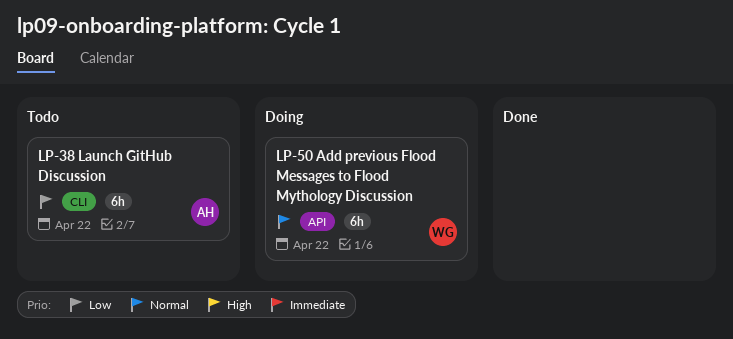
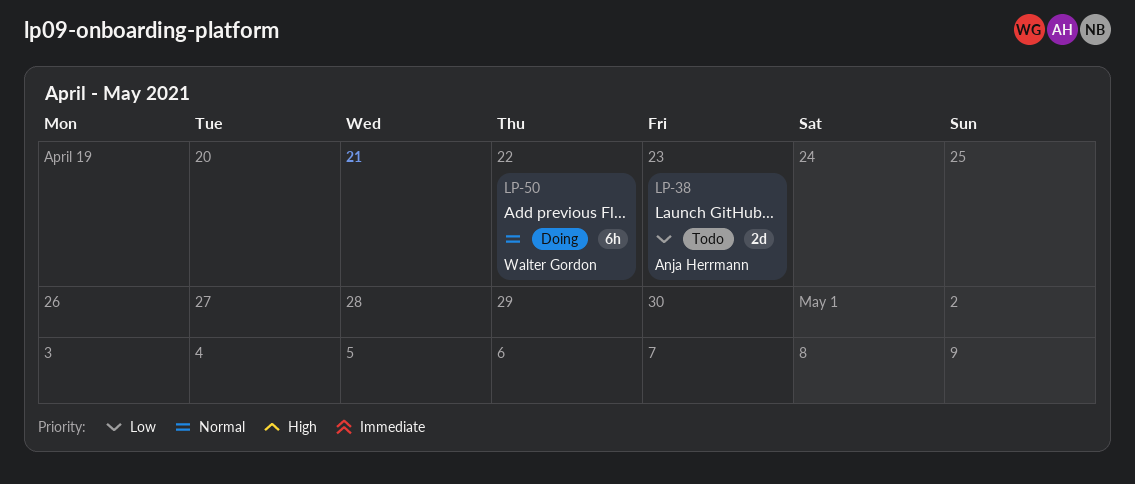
LP-38, estimate: 6h -> 2d
LP-38, due: Apr 22 -> Apr 23

